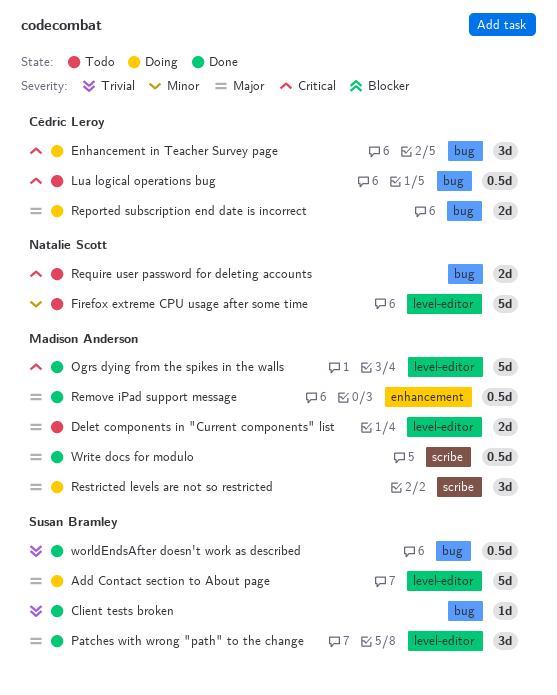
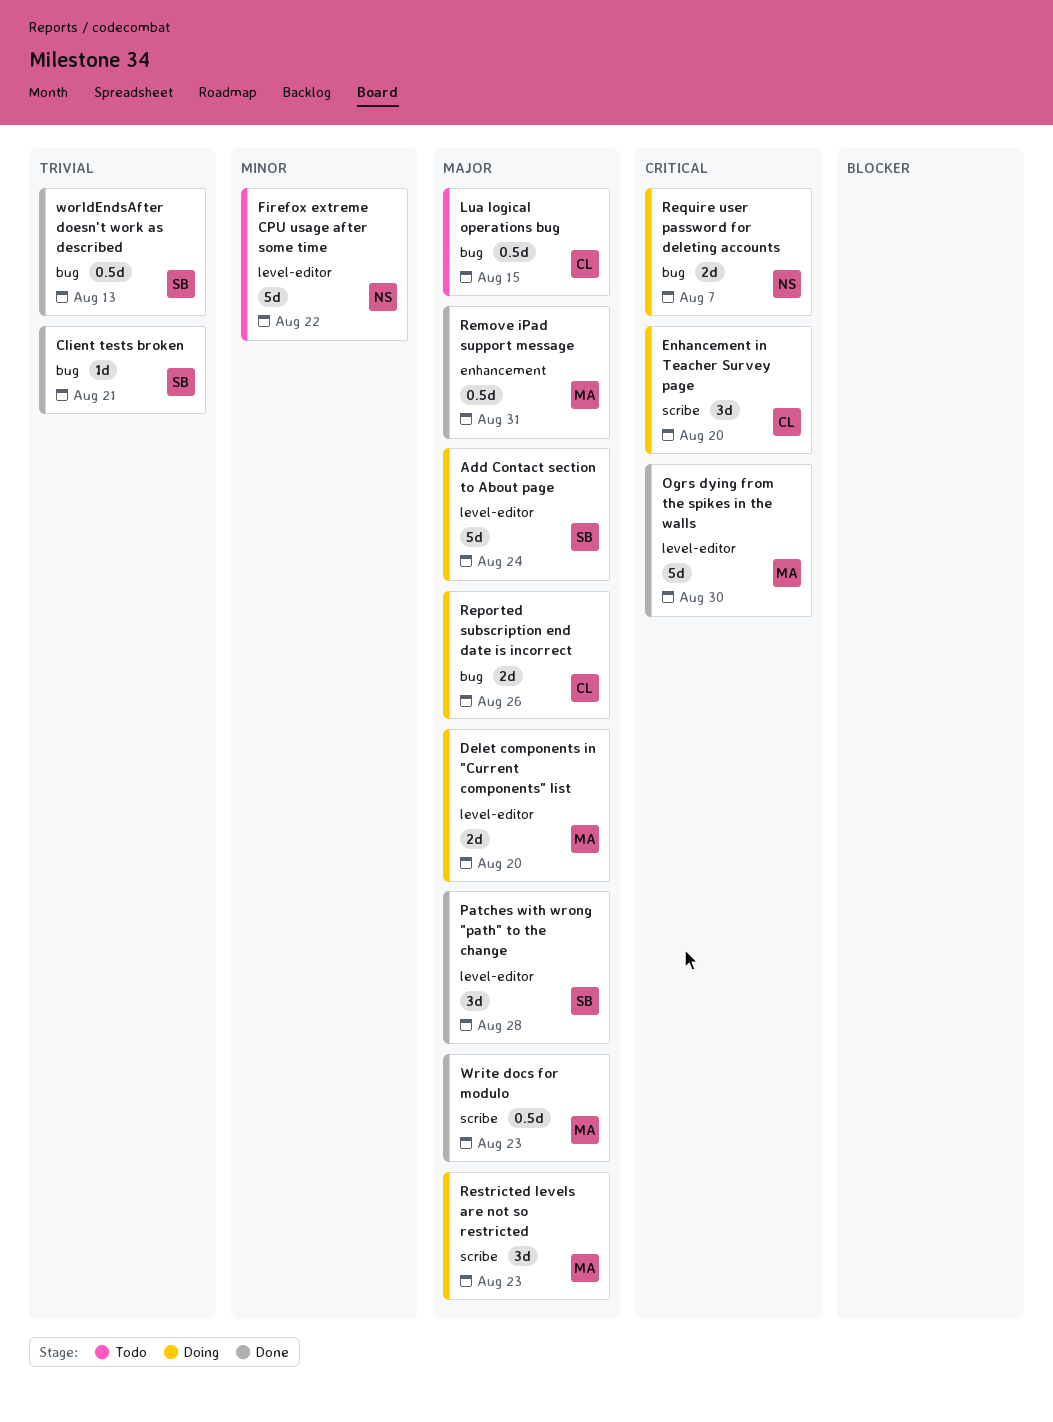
Delet components in "Current components" list, status: Todo -> Doing
Enhancement in Teacher Survey page, label: bug -> scribe
Lua logical operations bug, priority: Critical -> Major
Require user password for deleting accounts, status: Todo -> Doing

